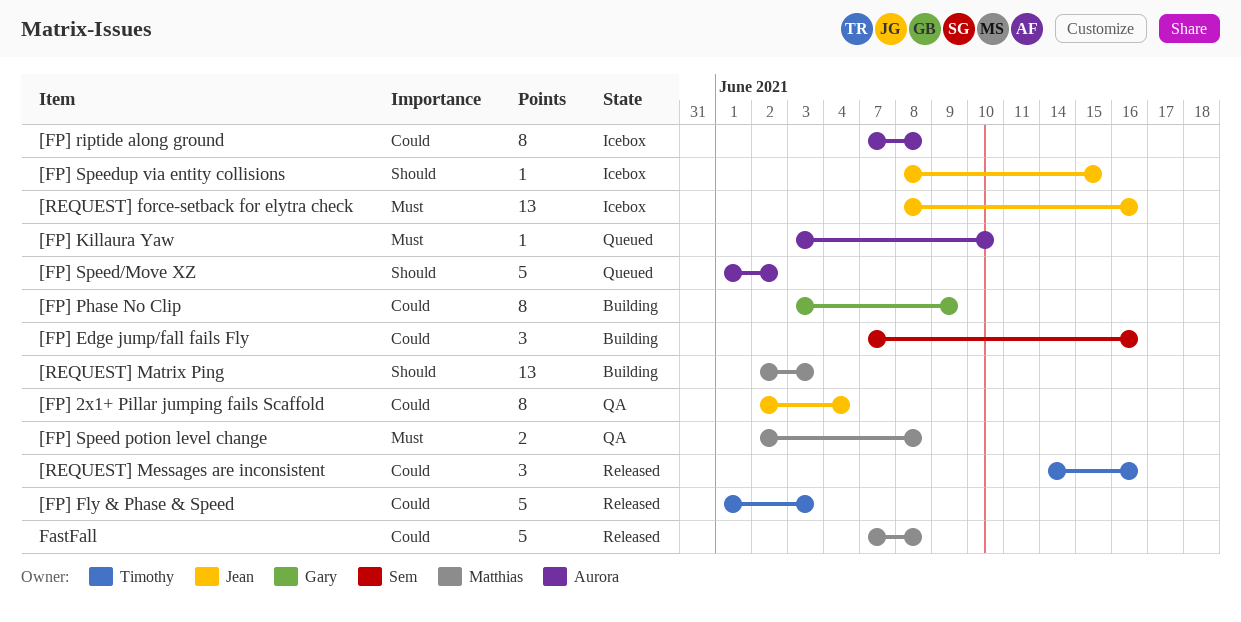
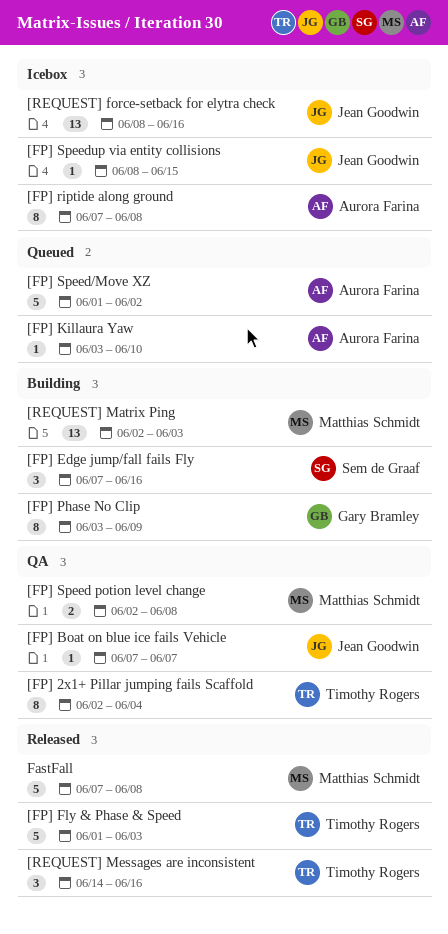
[FP] 2x1+ Pillar jumping fails Scaffold, owner: Jean Goodwin -> Timothy Rogers
[FP] Boat on blue ice fails Vehicle: none -> present

